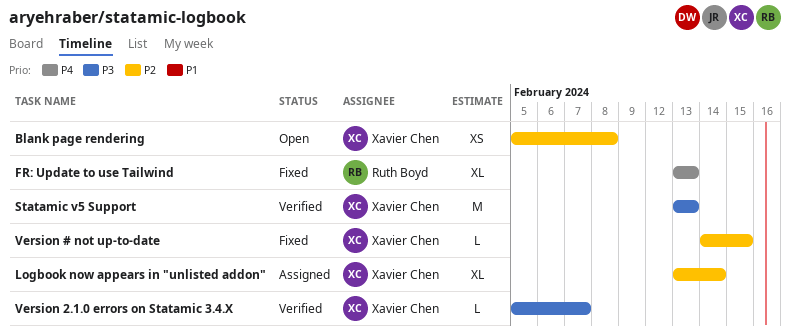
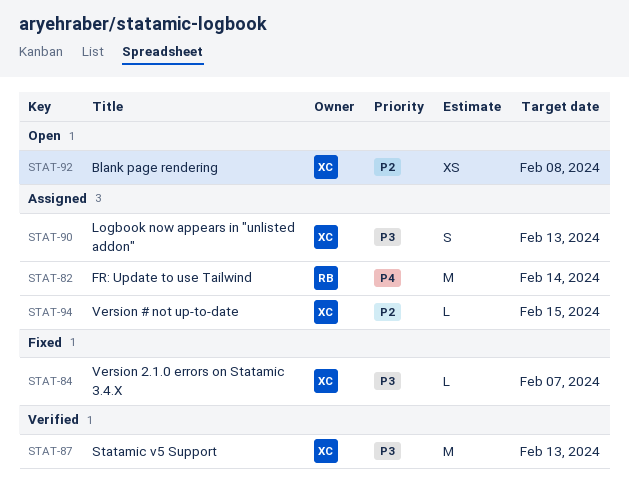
FR: Update to use Tailwind, status: Fixed -> Assigned
FR: Update to use Tailwind, estimate: XL -> M
FR: Update to use Tailwind, due: Feb 13 -> Feb 14
Logbook now appears in "unlisted addon", priority: P2 -> P3
Logbook now appears in "unlisted addon", estimate: XL -> S
Logbook now appears in "unlisted addon", due: Feb 14 -> Feb 13
Version # not up-to-date, status: Fixed -> Assigned
Version 2.1.0 errors on Statamic 3.4.X, status: Verified -> Fixed

